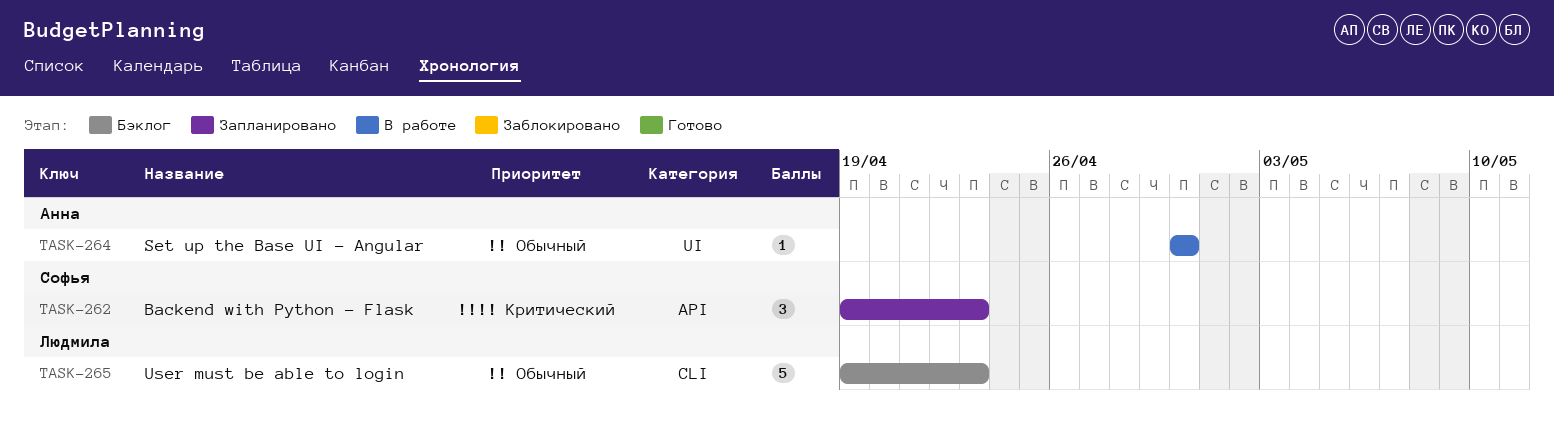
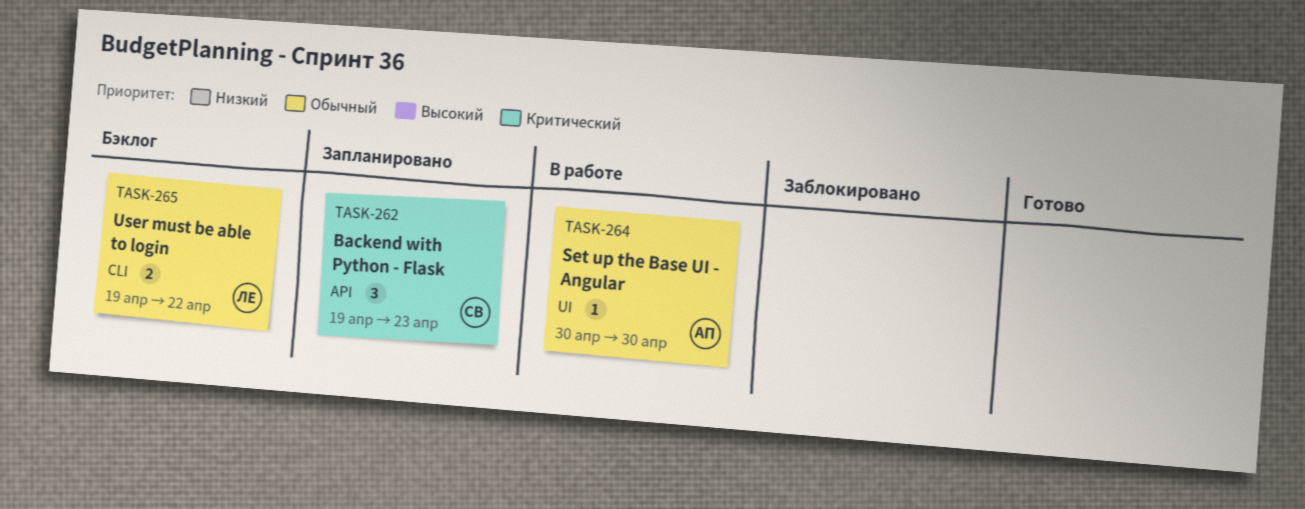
TASK-265, estimate: 5 -> 2
TASK-265, due: Apr 23 -> Apr 22

